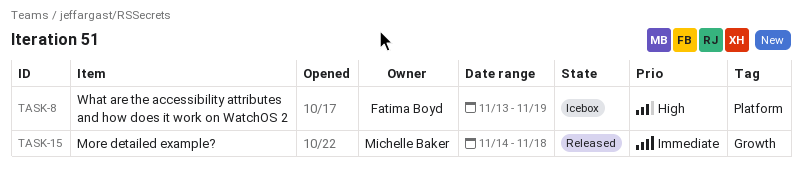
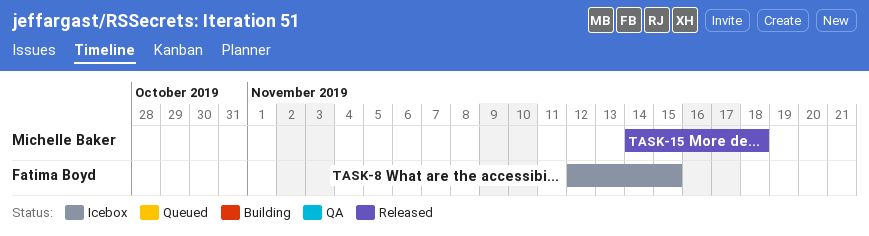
TASK-8, start: Nov 13 -> Nov 12
TASK-8, due: Nov 19 -> Nov 15

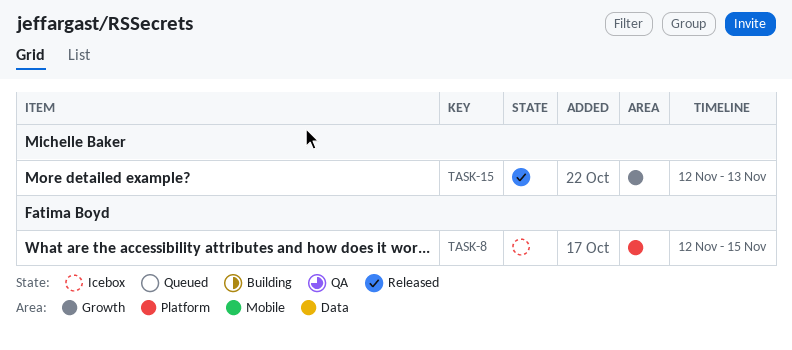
TASK-15, start: Nov 14 -> Nov 12
TASK-15, due: Nov 18 -> Nov 13

